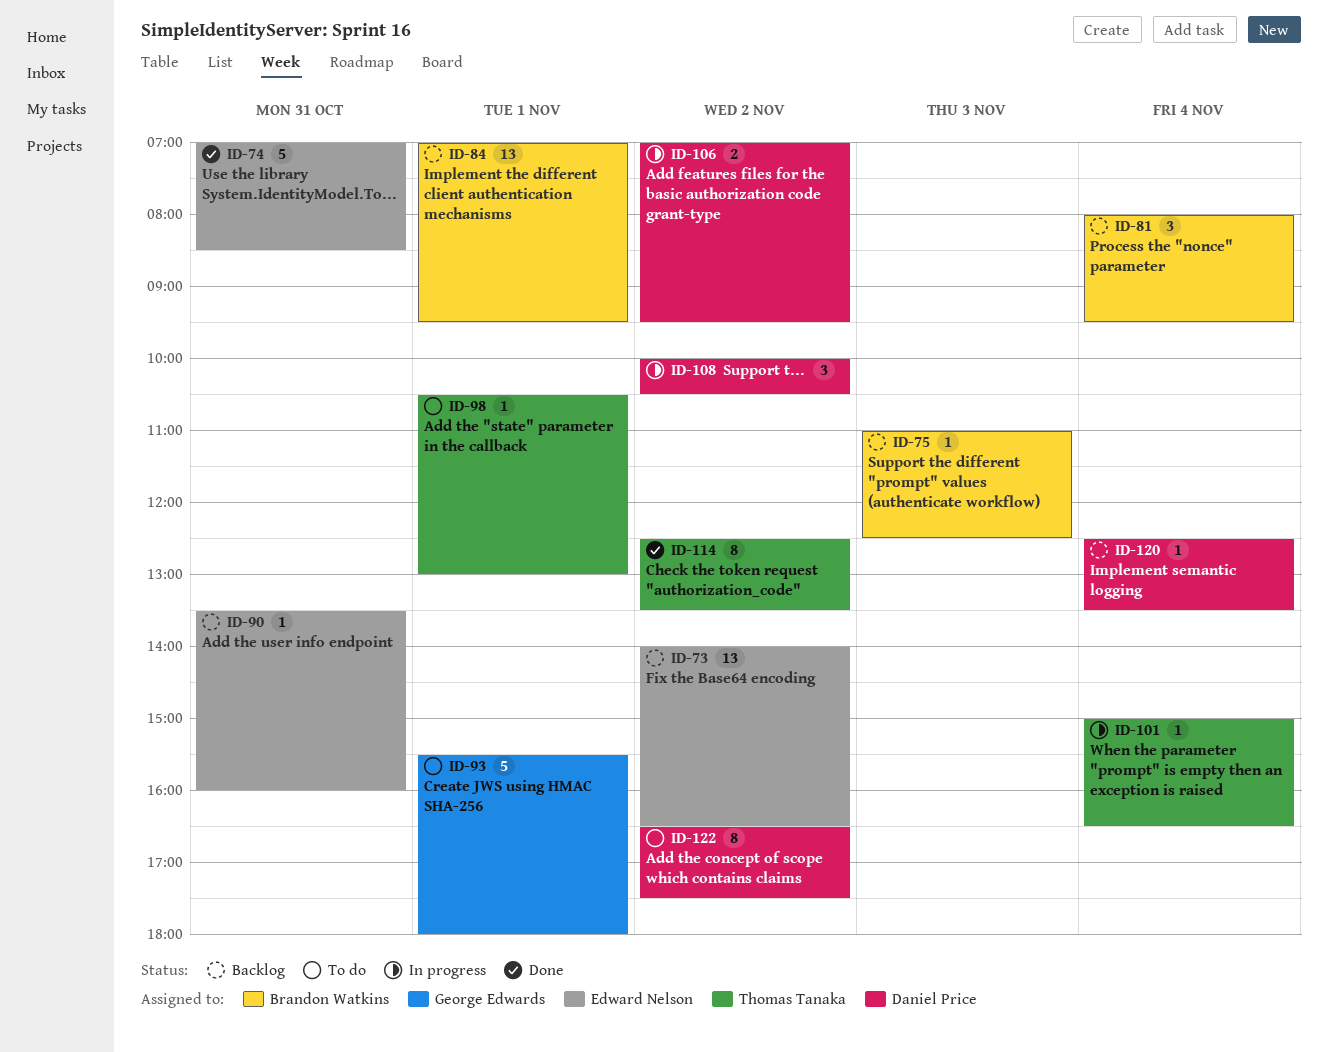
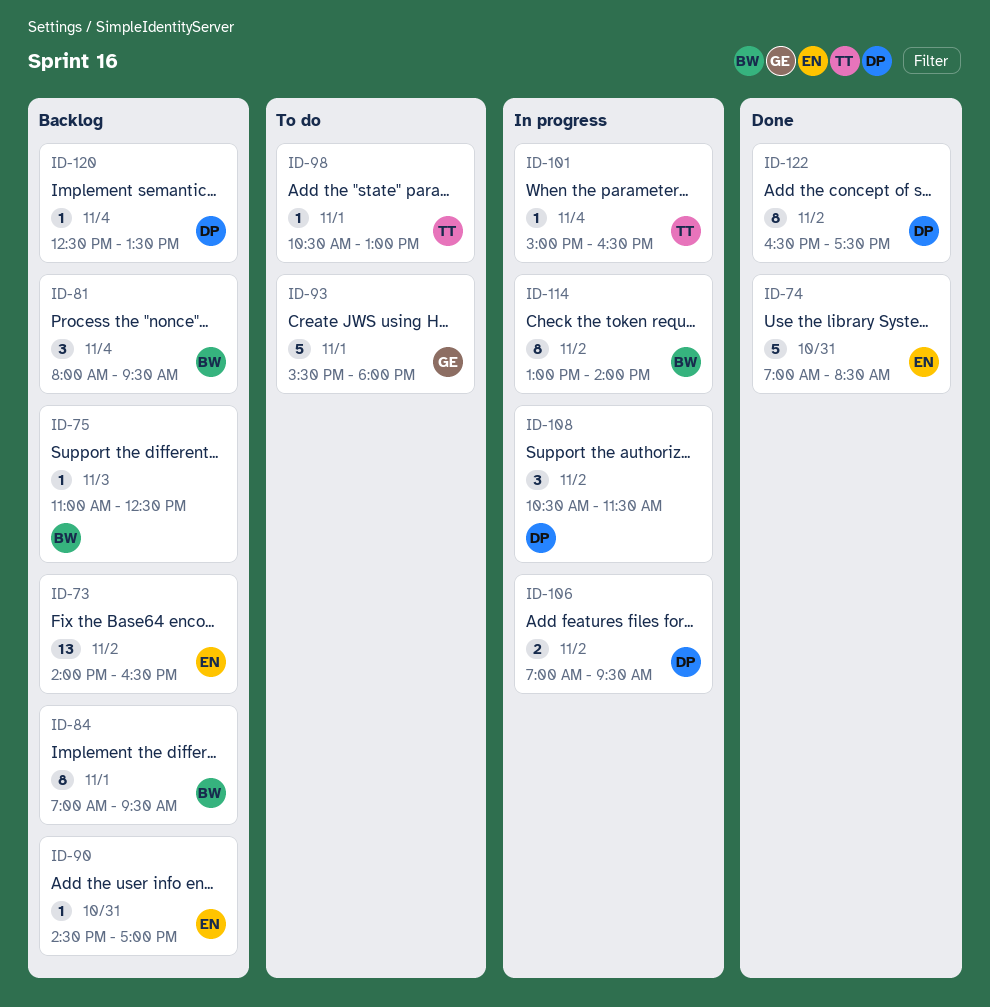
ID-84, estimate: 13 -> 8
ID-90, begins: 13:30 -> 14:30
ID-90, ends: 16:00 -> 17:00
ID-108, begins: 10:00 -> 10:30
ID-108, ends: 10:30 -> 11:30
ID-114, status: Done -> In progress
ID-114, owner: Thomas Tanaka -> Brandon Watkins
ID-114, begins: 12:30 -> 13:00
ID-114, ends: 13:30 -> 14:00
ID-122, status: To do -> Done

